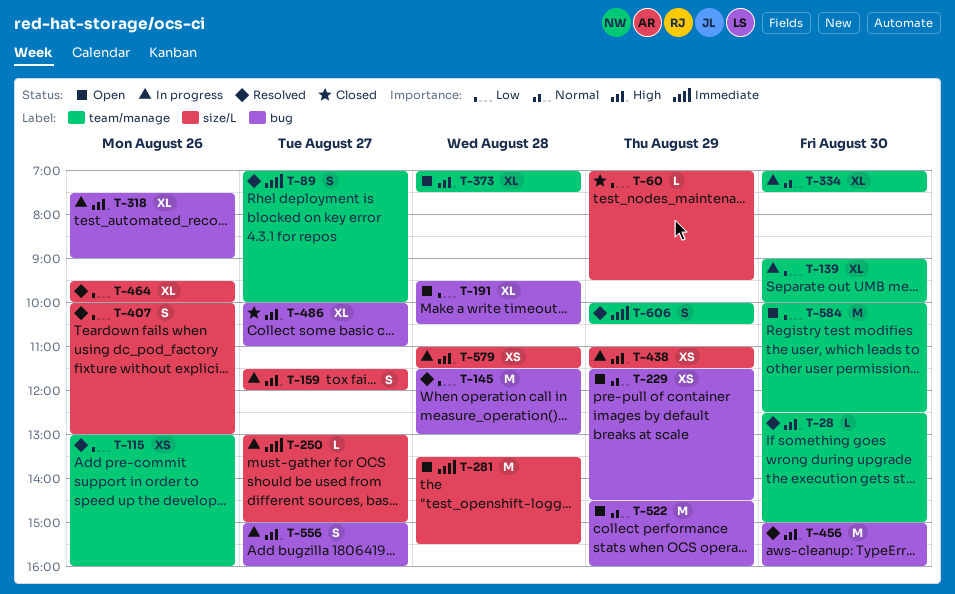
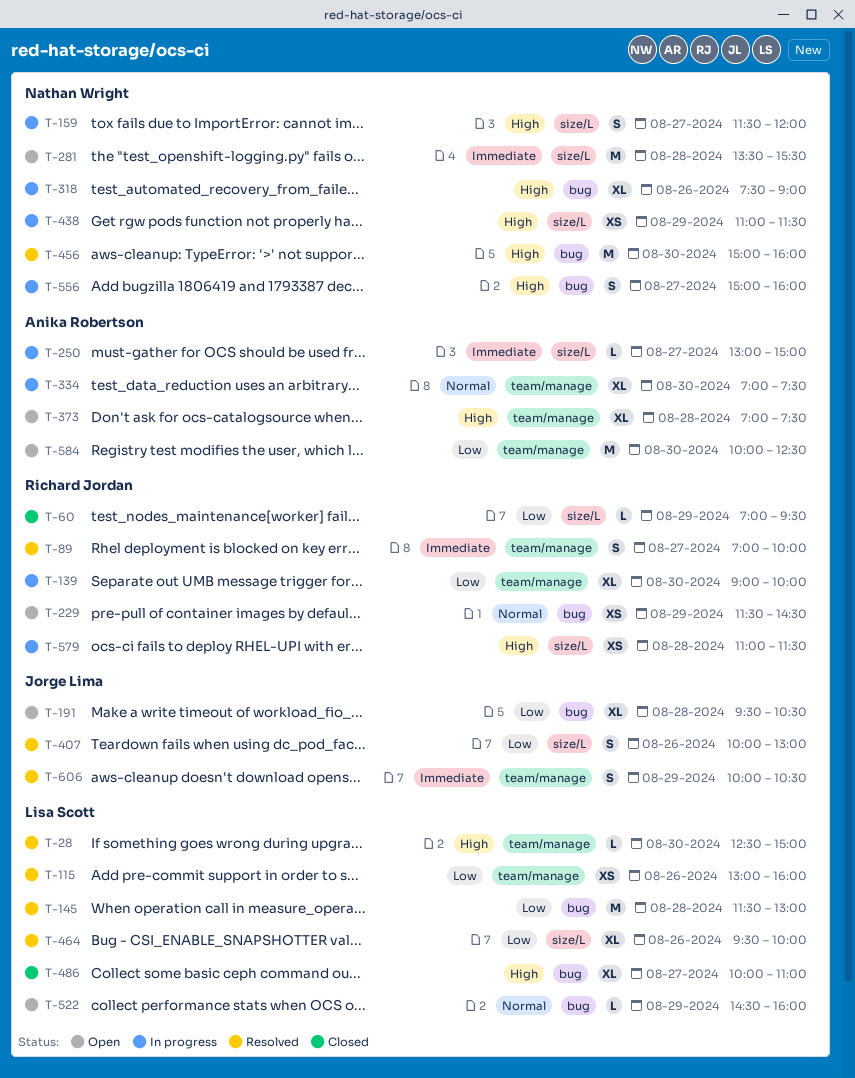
T-522, estimate: M -> L

